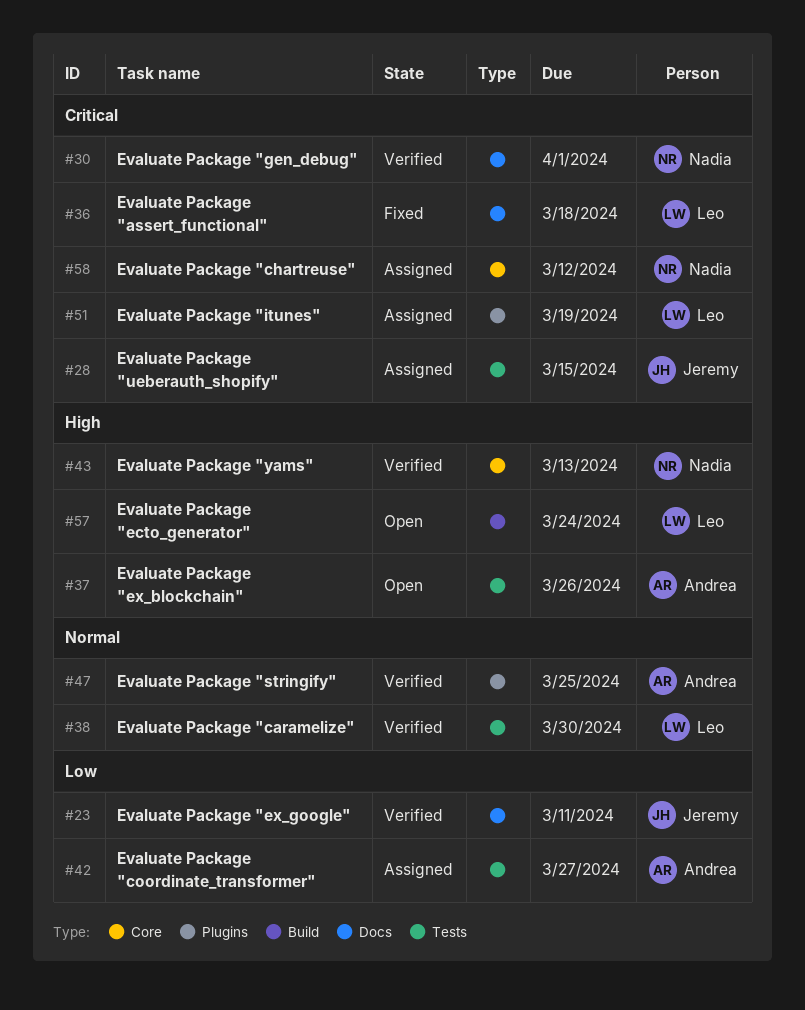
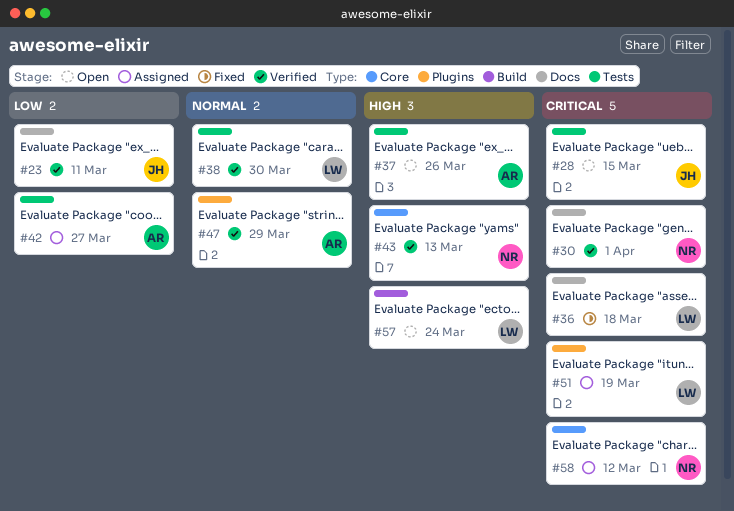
#28, status: Assigned -> Open
#47, due: Mar 25 -> Mar 29

